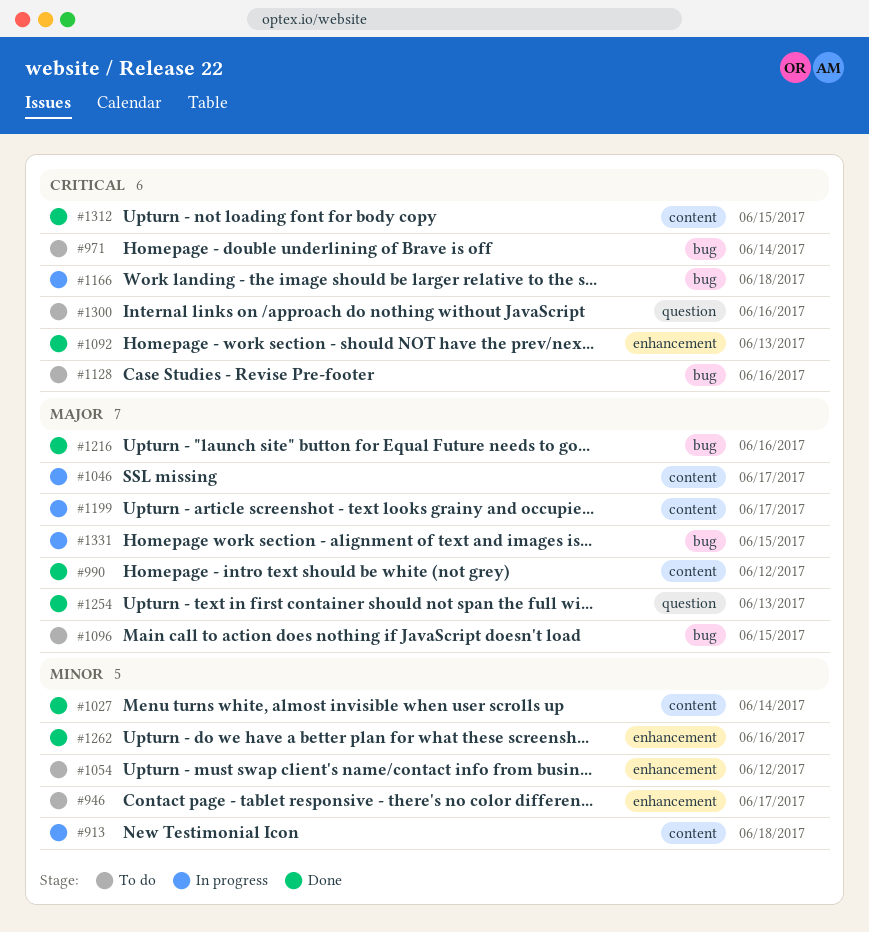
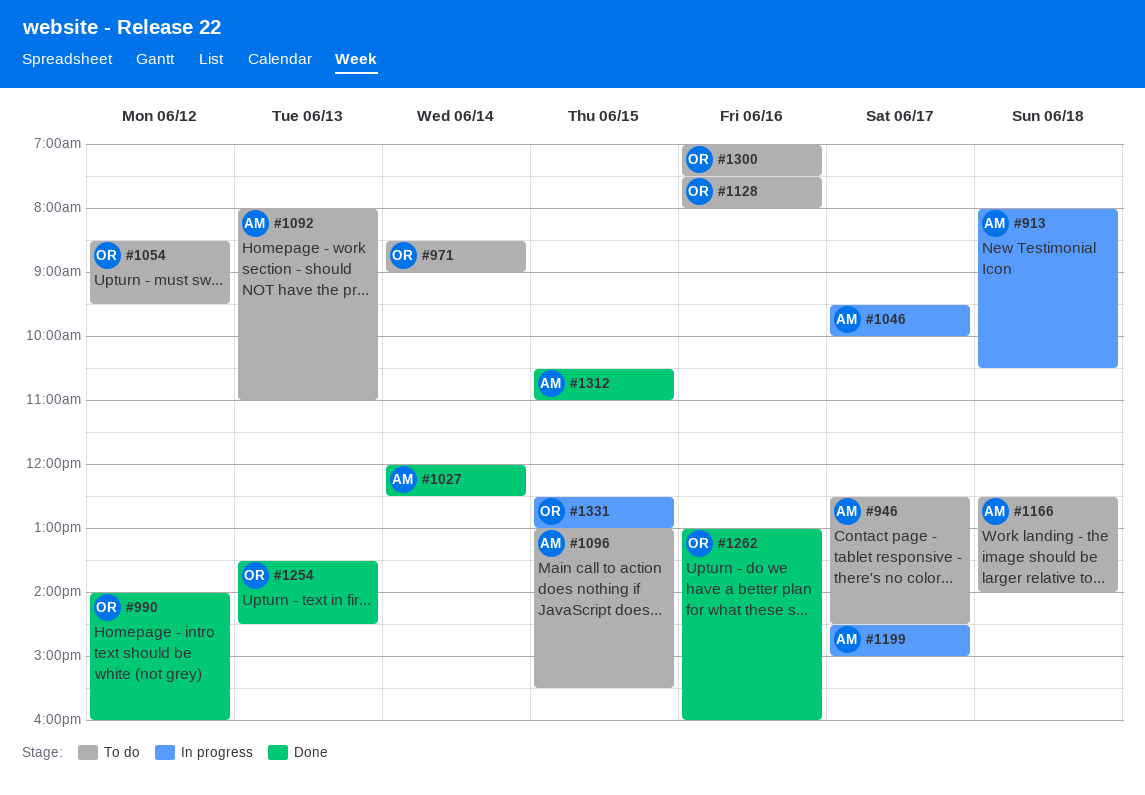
#1092, status: Done -> To do
#1166, status: In progress -> To do
#1216: present -> none

